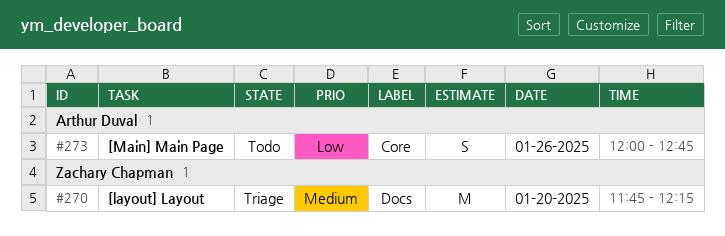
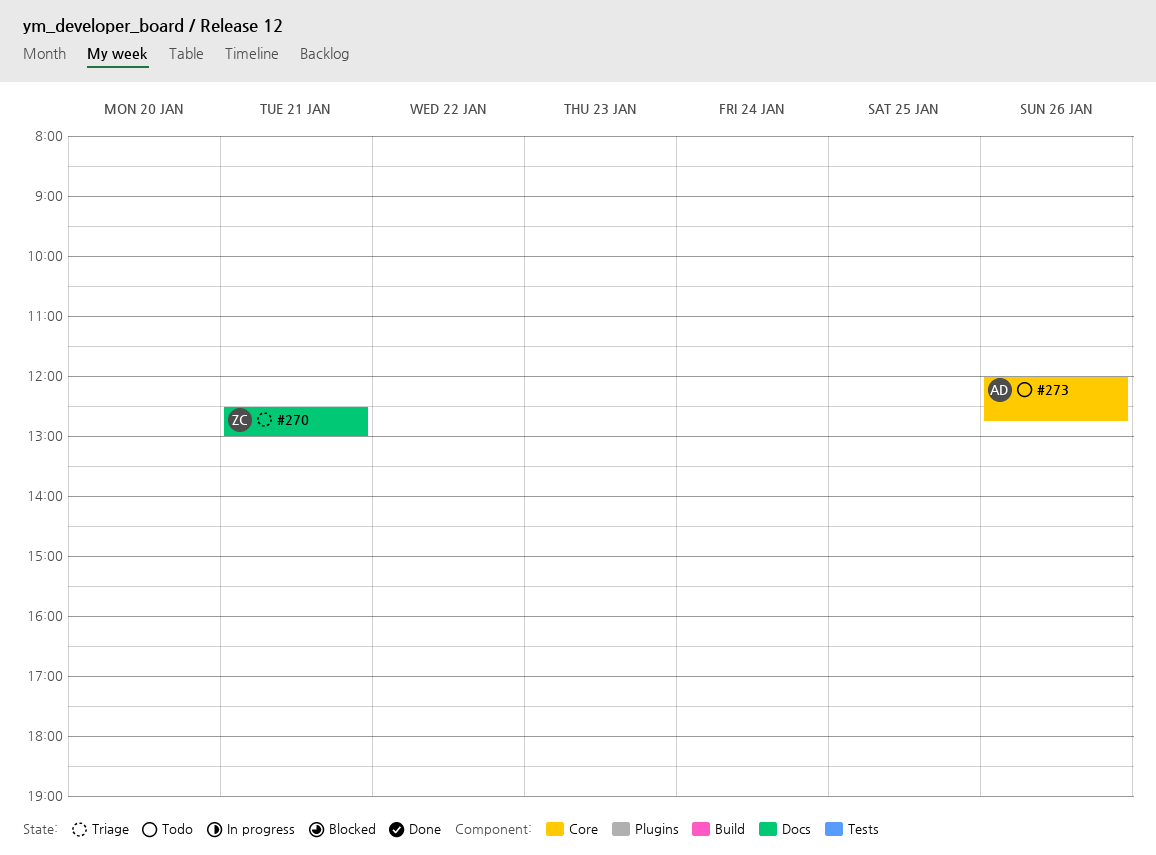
#270, day: Jan 20 -> Jan 21
#270, begins: 11:45 -> 12:30
#270, ends: 12:15 -> 13:00

